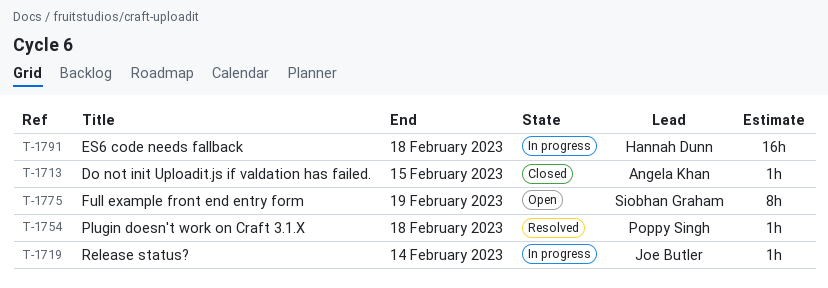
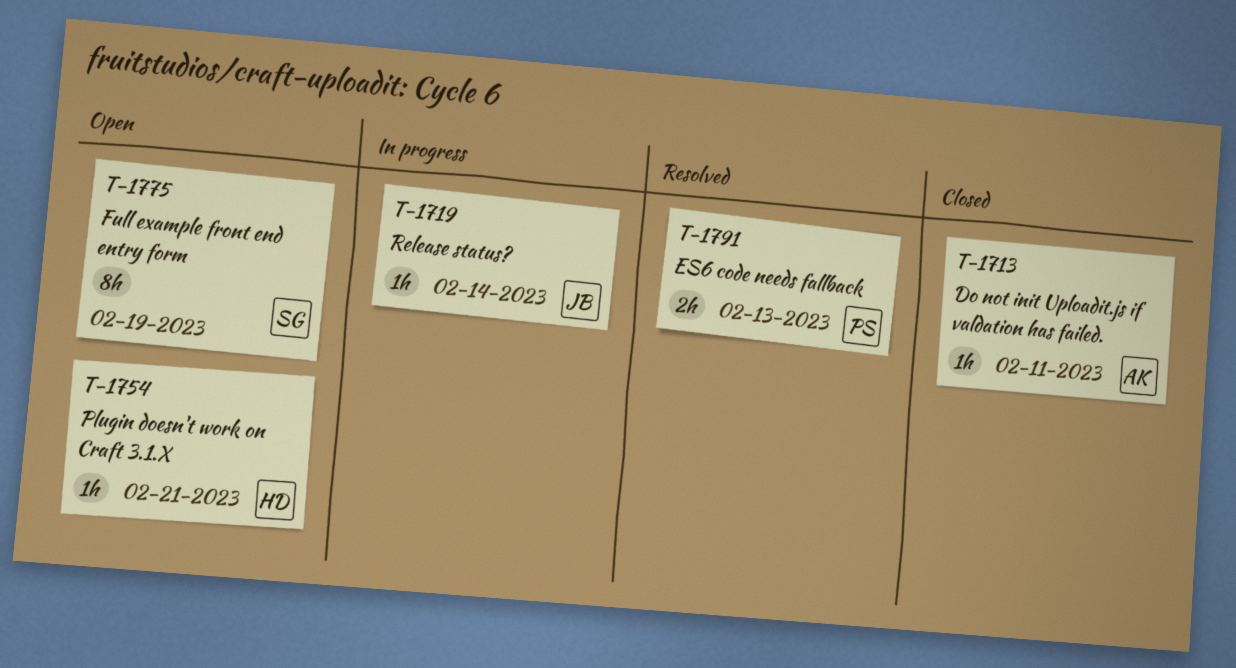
T-1713, due: Feb 15 -> Feb 11
T-1754, status: Resolved -> Open
T-1754, owner: Poppy Singh -> Hannah Dunn
T-1754, due: Feb 18 -> Feb 21
T-1791, status: In progress -> Resolved
T-1791, owner: Hannah Dunn -> Poppy Singh
T-1791, estimate: 16h -> 2h
T-1791, due: Feb 18 -> Feb 13

